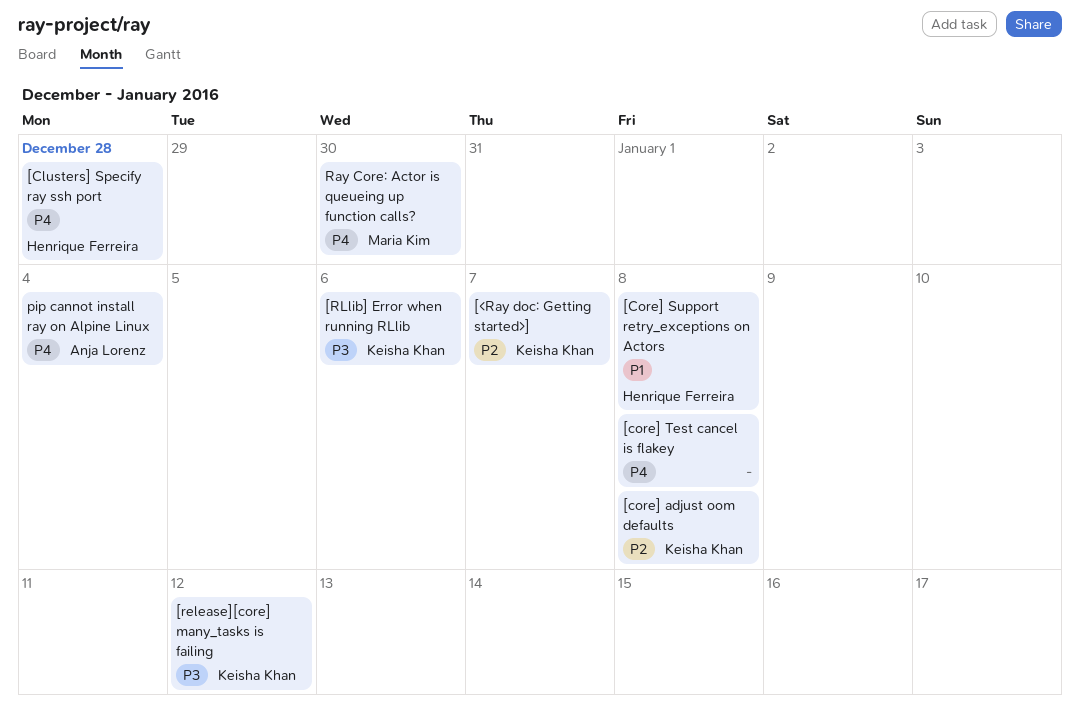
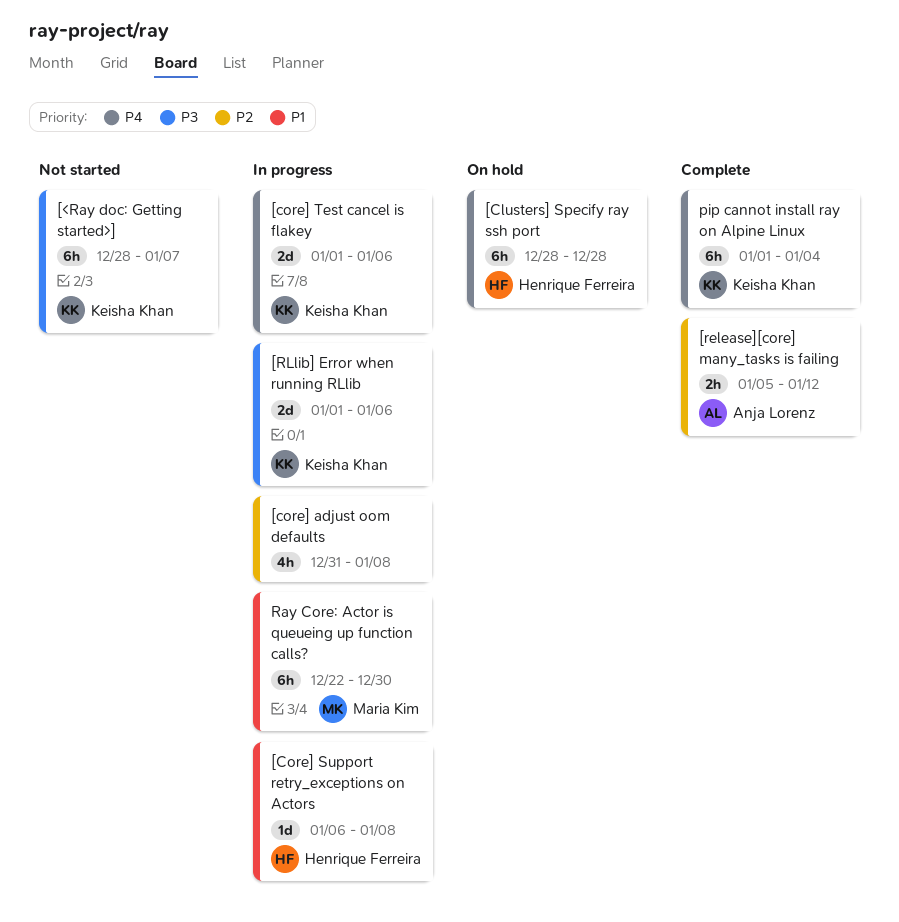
[<Ray doc: Getting started>], priority: P2 -> P3
[core] adjust oom defaults, owner: Keisha Khan -> none
[core] Test cancel is flakey, owner: none -> Keisha Khan
[core] Test cancel is flakey, due: Jan 8 -> Jan 6
[release][core] many_tasks is failing, owner: Keisha Khan -> Anja Lorenz
[release][core] many_tasks is failing, priority: P3 -> P2
pip cannot install ray on Alpine Linux, owner: Anja Lorenz -> Keisha Khan
Ray Core: Actor is queueing up function calls?, priority: P4 -> P1

